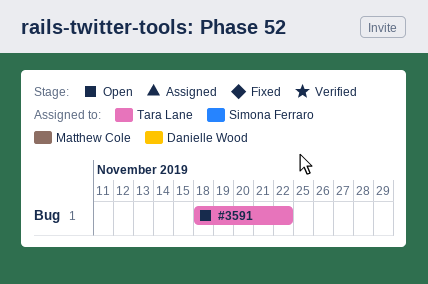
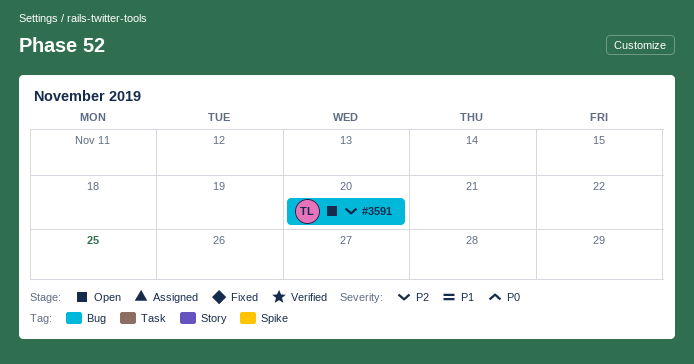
#3591, start: Nov 18 -> Nov 20
#3591, due: Nov 22 -> Nov 20

